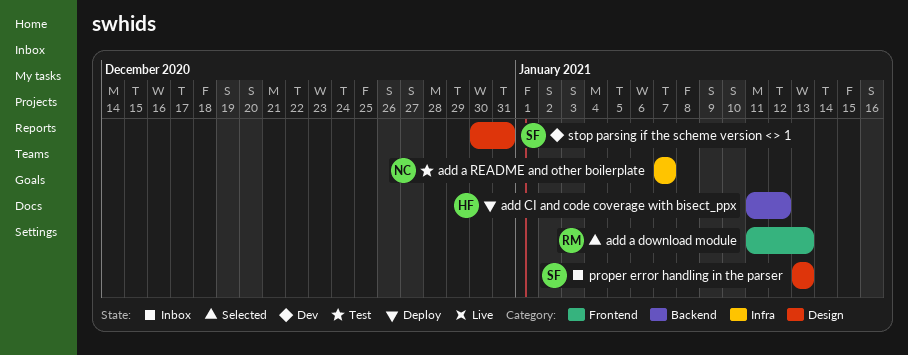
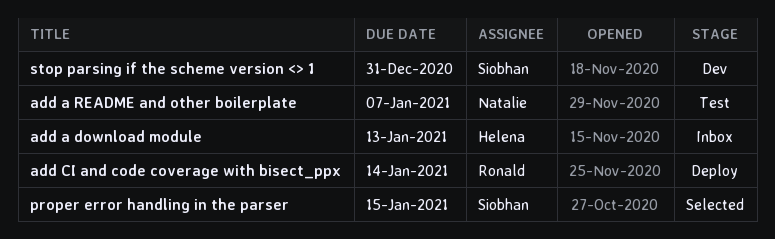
add a download module, status: Selected -> Inbox
add a download module, owner: Ronald -> Helena
add CI and code coverage with bisect_ppx, owner: Helena -> Ronald
add CI and code coverage with bisect_ppx, due: Jan 12 -> Jan 14
proper error handling in the parser, status: Inbox -> Selected
proper error handling in the parser, due: Jan 13 -> Jan 15

